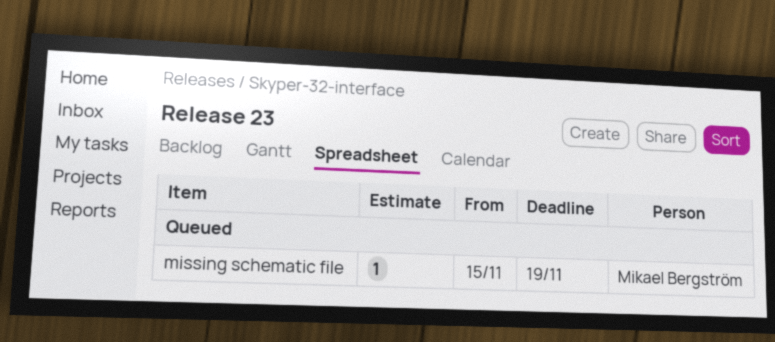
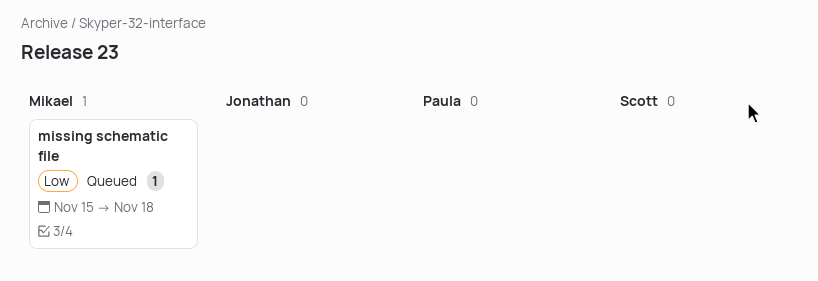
missing schematic file, due: Nov 19 -> Nov 18

